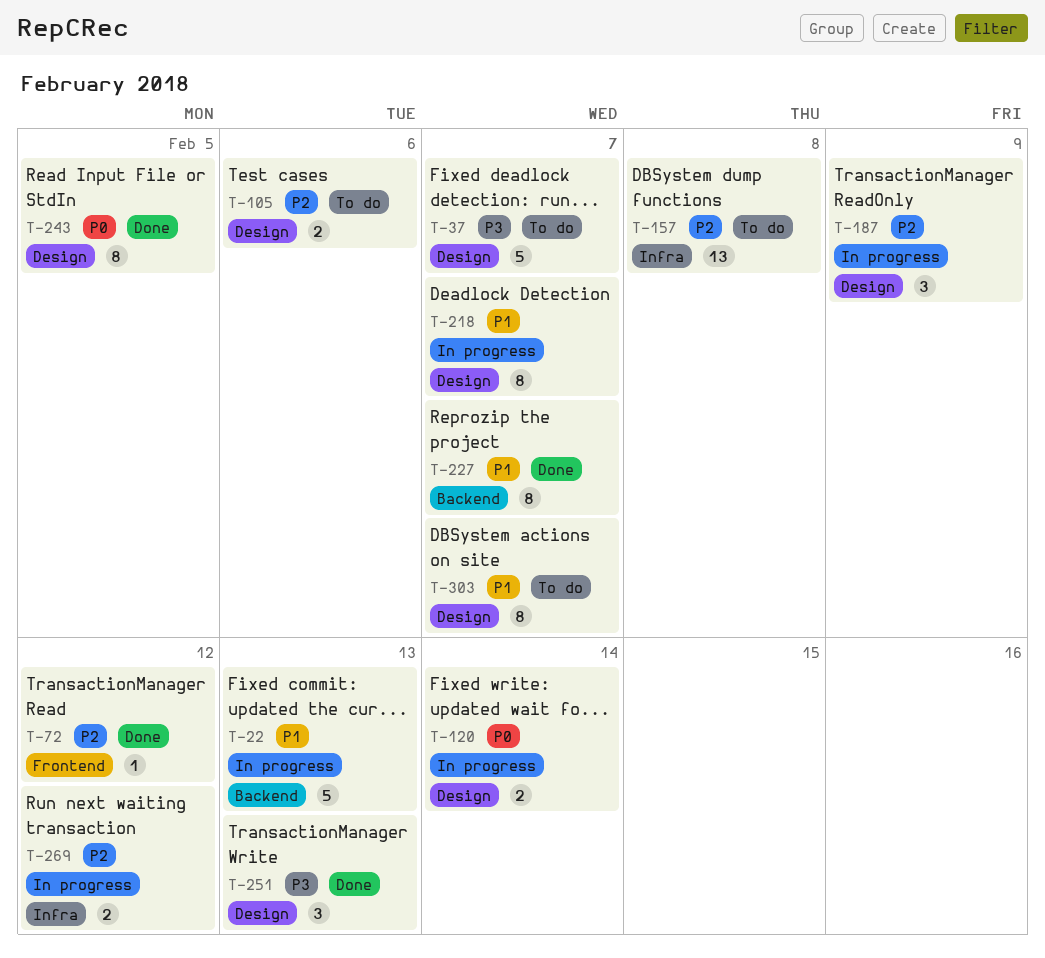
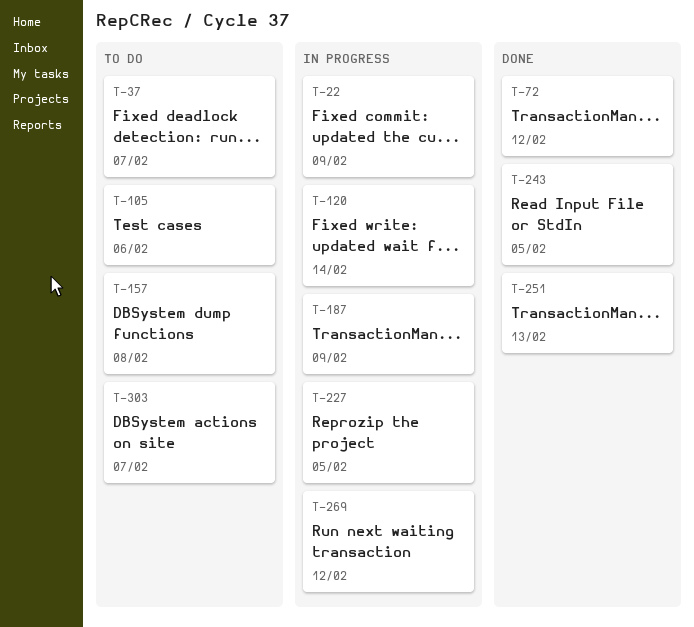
T-22, due: Feb 13 -> Feb 9
T-218: present -> none
T-227, status: Done -> In progress
T-227, due: Feb 7 -> Feb 5

